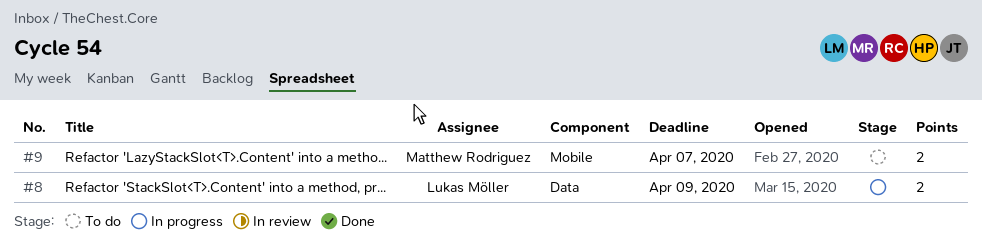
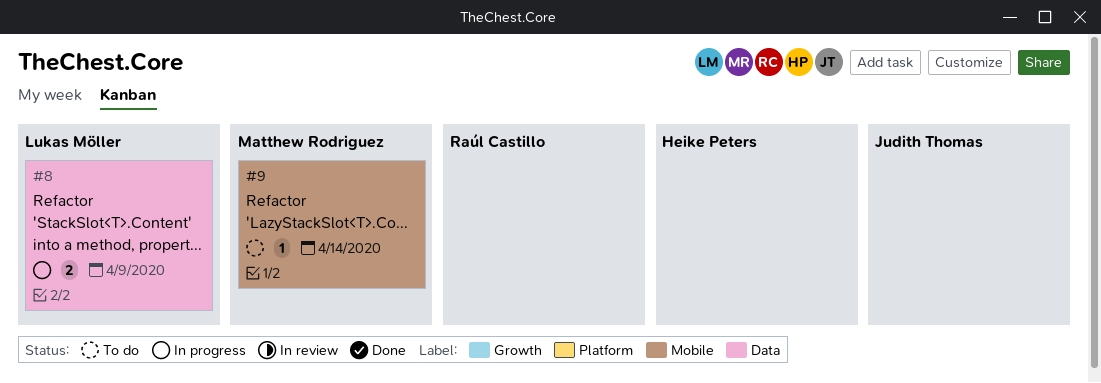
#9, estimate: 2 -> 1
#9, due: Apr 7 -> Apr 14

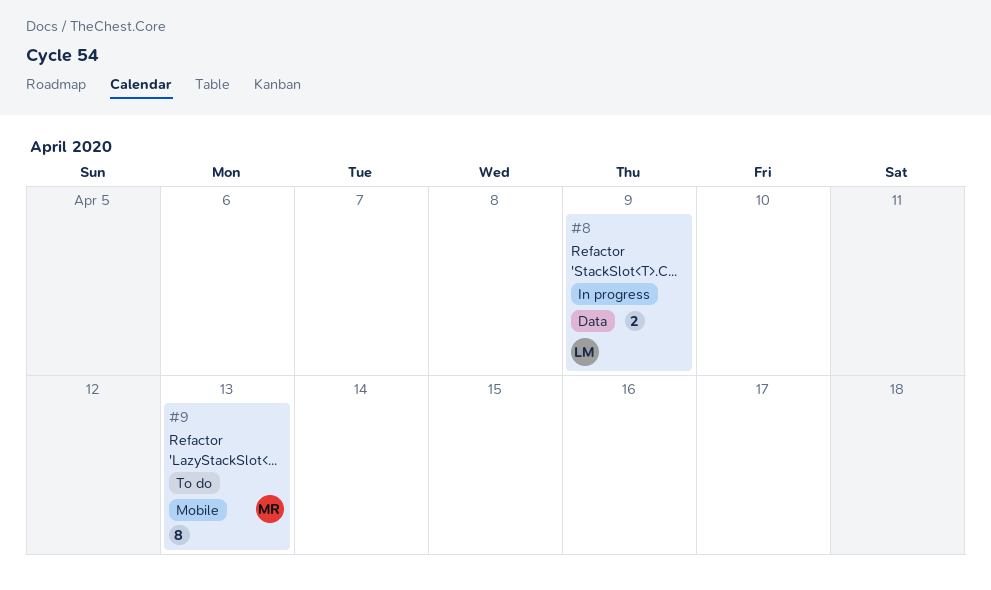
#9, estimate: 1 -> 8
#9, due: Apr 14 -> Apr 13

